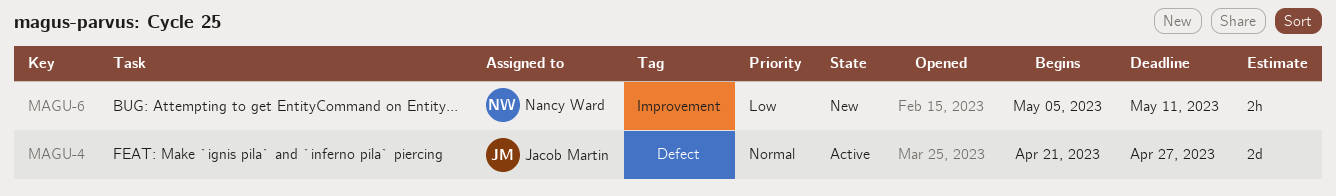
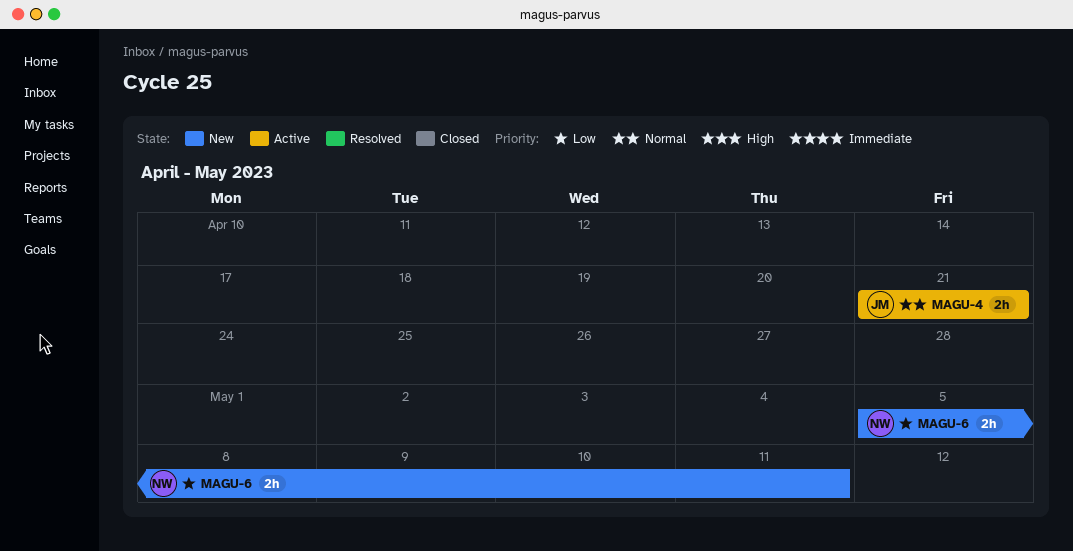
MAGU-4, estimate: 2d -> 2h
MAGU-4, due: Apr 27 -> Apr 21

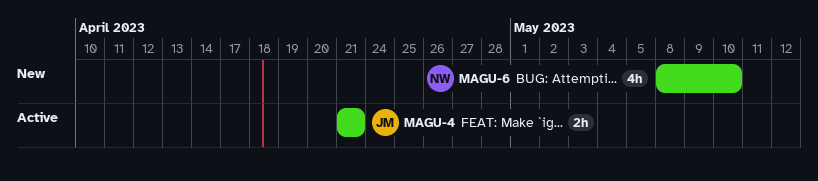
MAGU-6, estimate: 2h -> 4h
MAGU-6, start: May 5 -> May 8
MAGU-6, due: May 11 -> May 10

